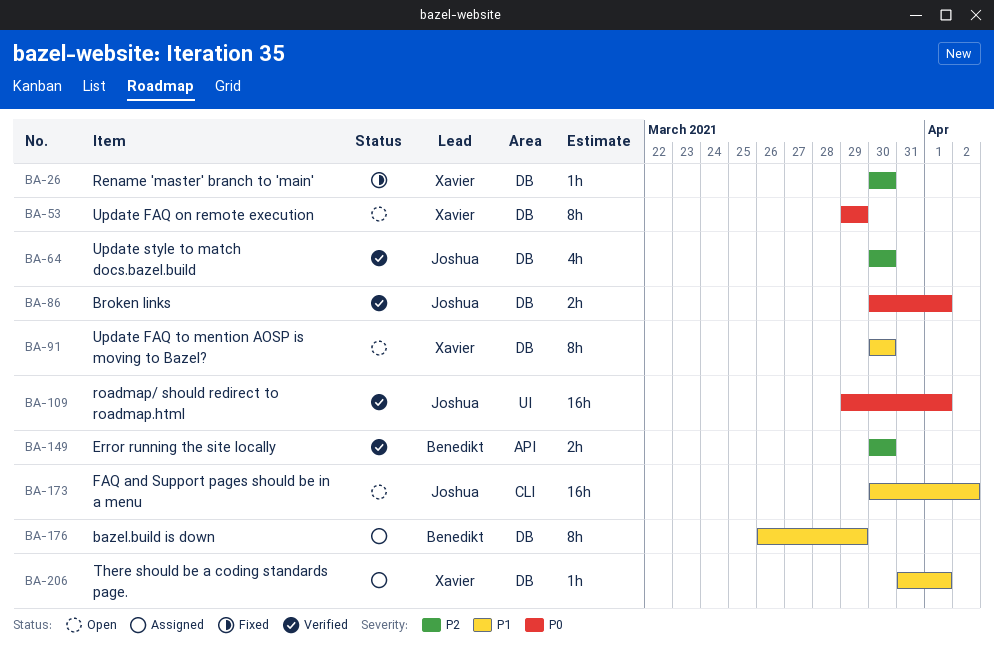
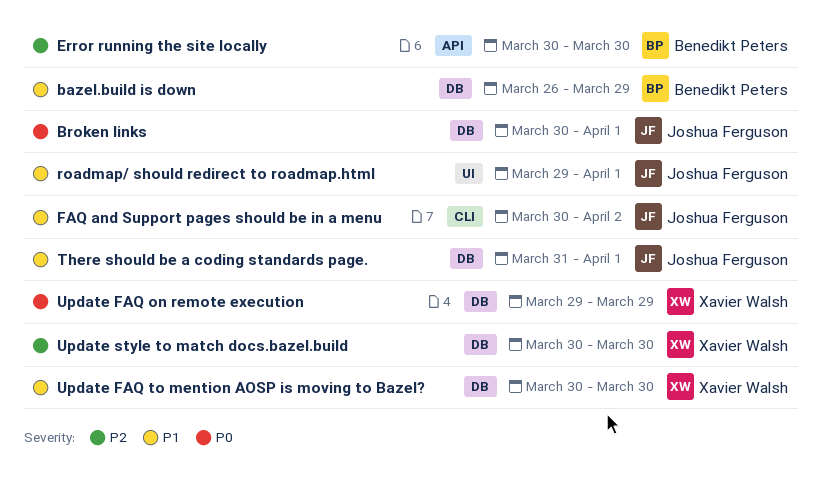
Rename 'master' branch to 'main': present -> none
roadmap/ should redirect to roadmap.html, priority: P0 -> P1
There should be a coding standards page., owner: Xavier Walsh -> Joshua Ferguson
Update style to match docs.bazel.build, owner: Joshua Ferguson -> Xavier Walsh

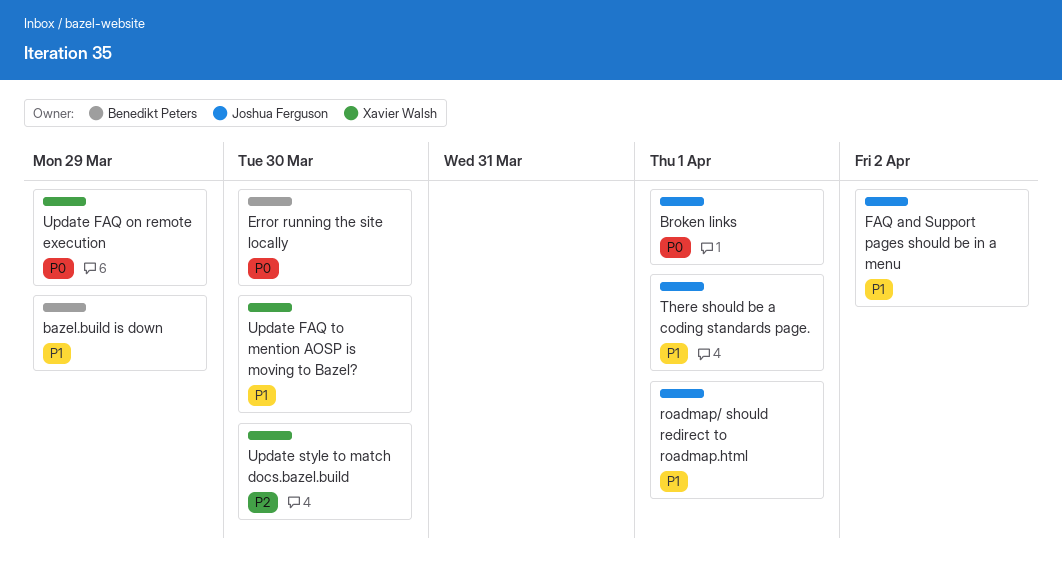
Error running the site locally, priority: P2 -> P0

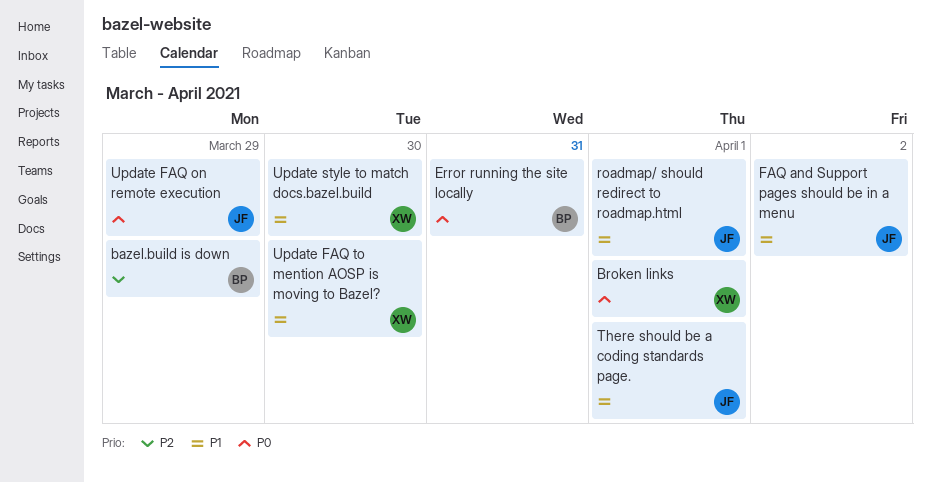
bazel.build is down, priority: P1 -> P2
Broken links, owner: Joshua Ferguson -> Xavier Walsh
Error running the site locally, due: Mar 30 -> Mar 31
Update FAQ on remote execution, owner: Xavier Walsh -> Joshua Ferguson
Update style to match docs.bazel.build, priority: P2 -> P1

